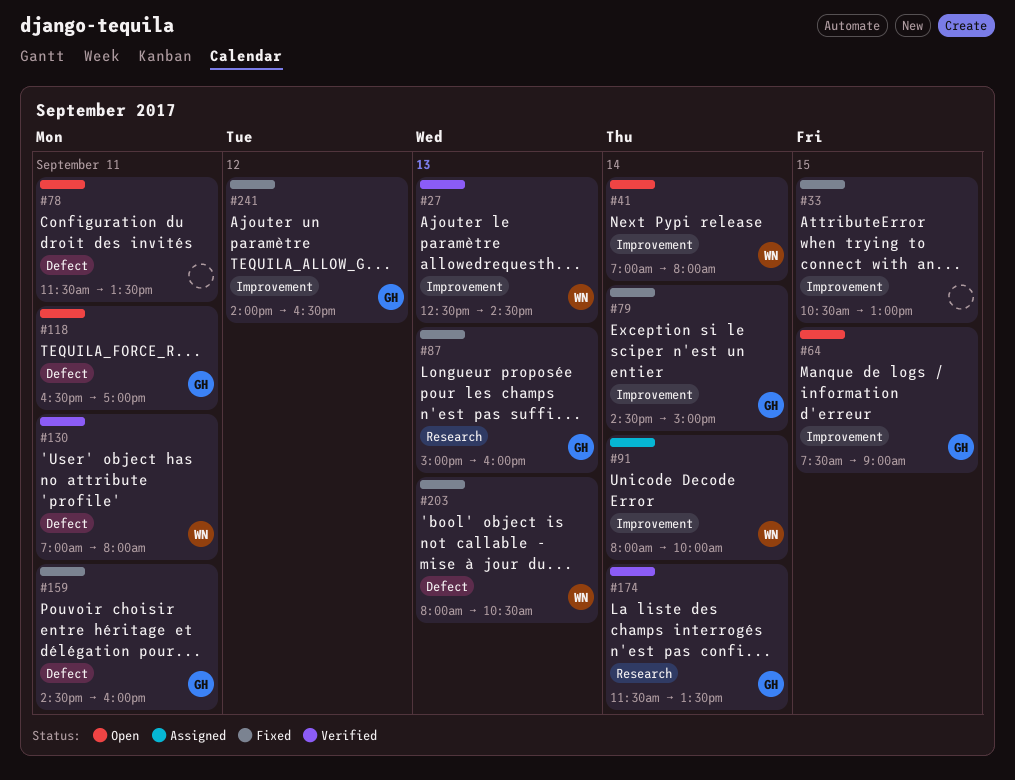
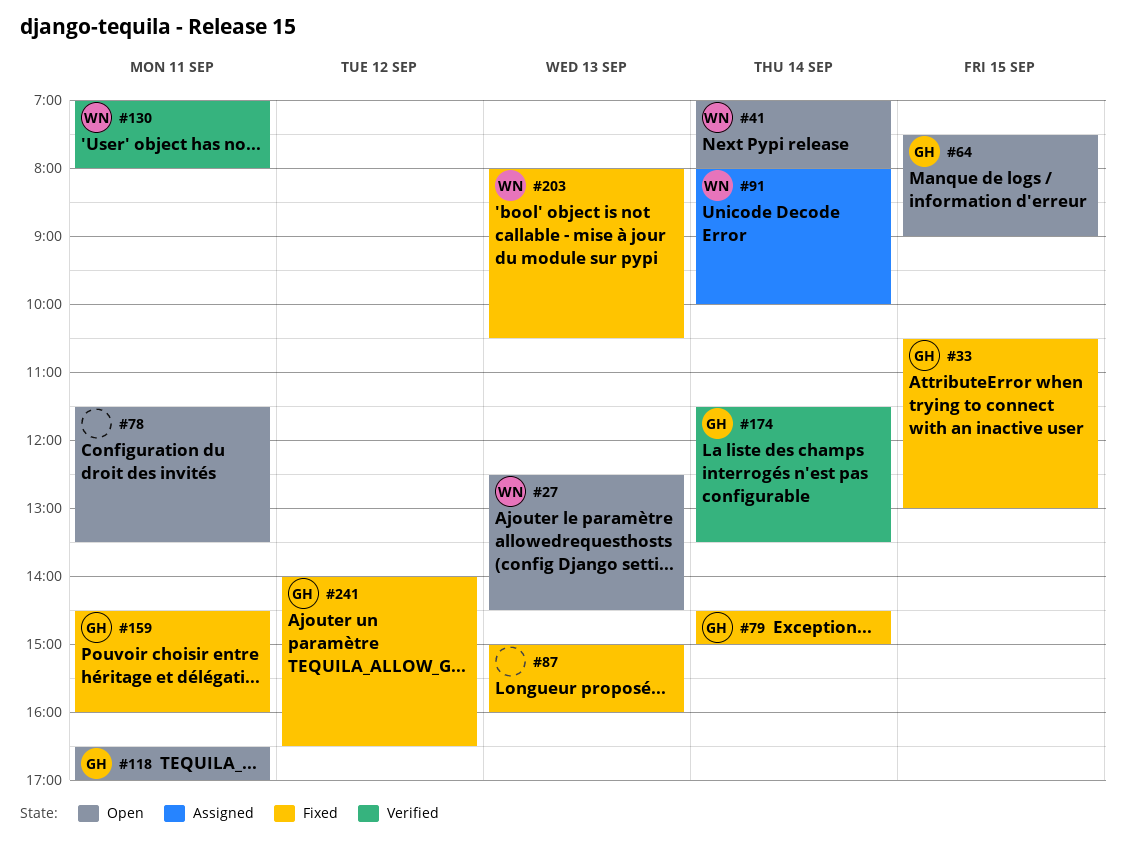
#27, status: Verified -> Open
#33, owner: none -> GH
#87, owner: GH -> none

